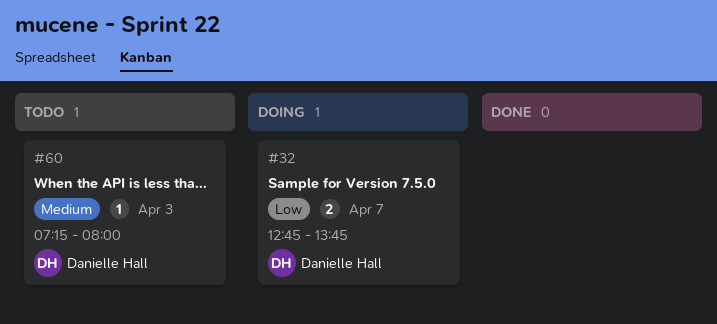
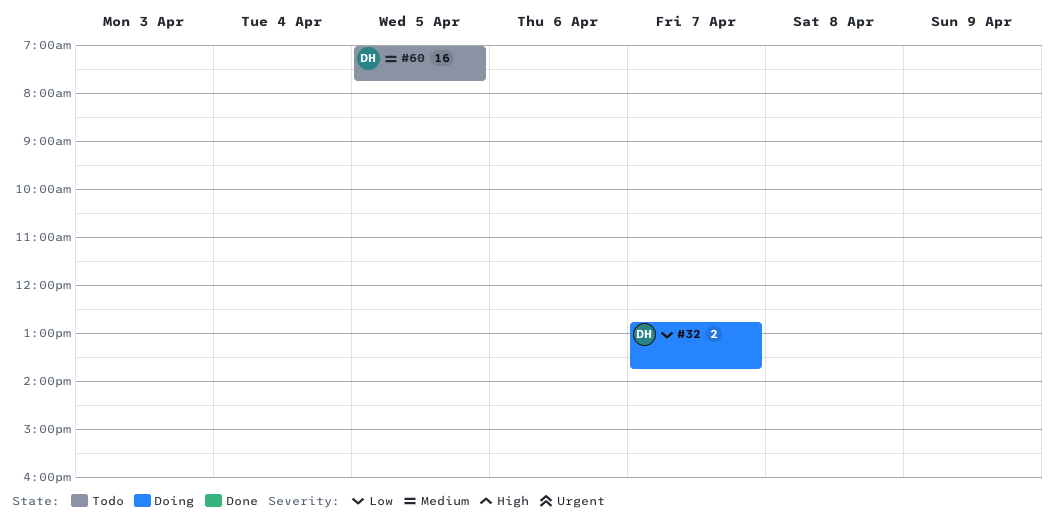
#60, estimate: 1 -> 16
#60, day: Apr 3 -> Apr 5
#60, begins: 07:15 -> 07:00
#60, ends: 08:00 -> 07:45

